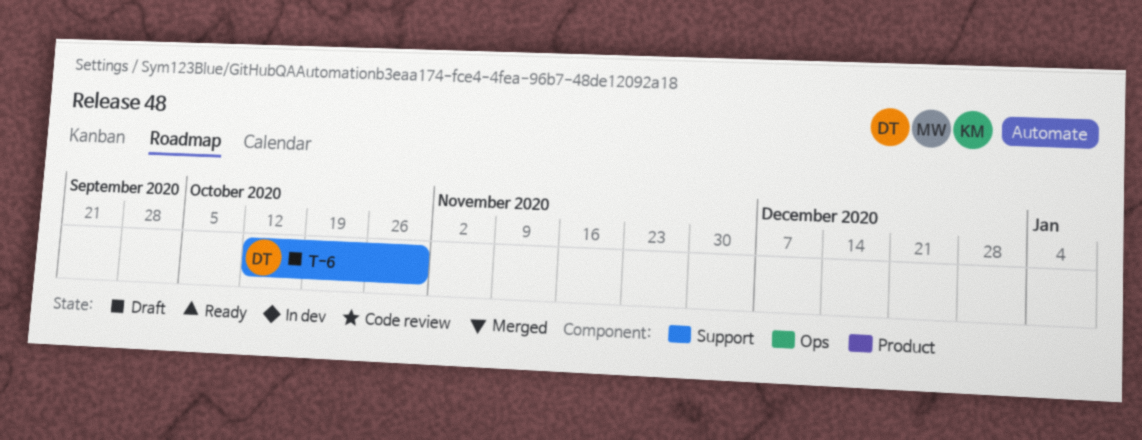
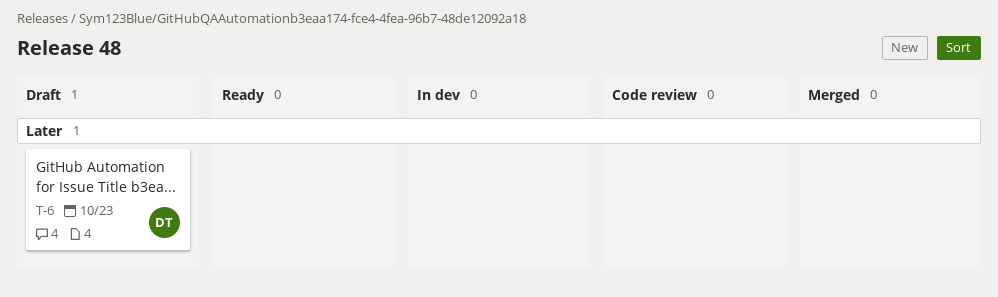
T-6, due: Oct 30 -> Oct 23

